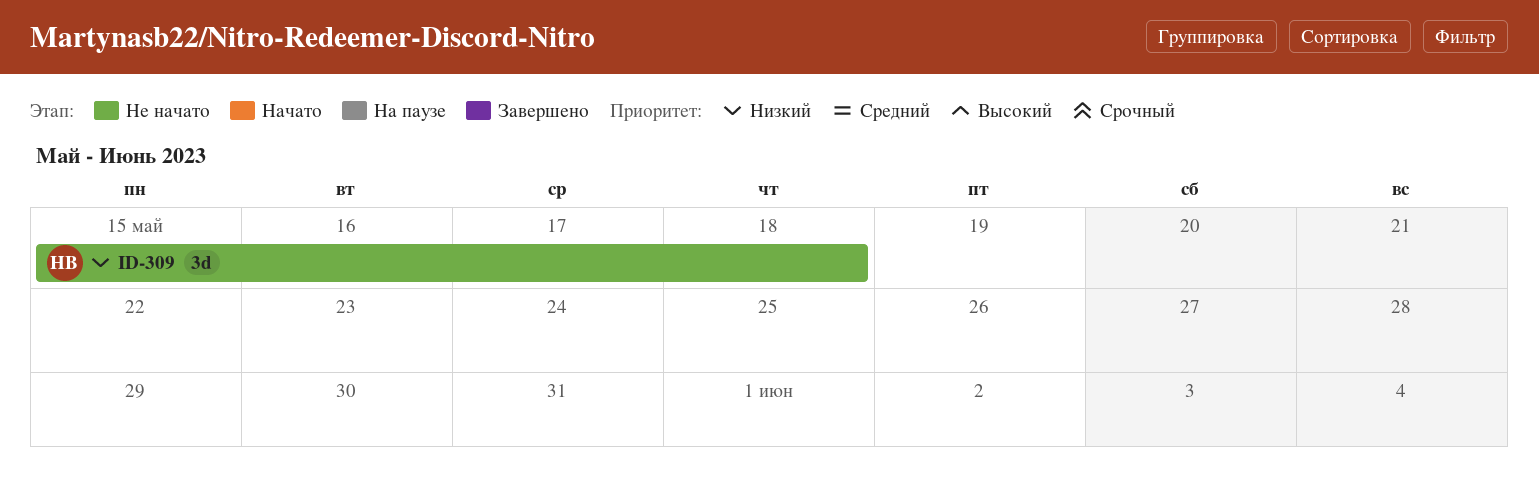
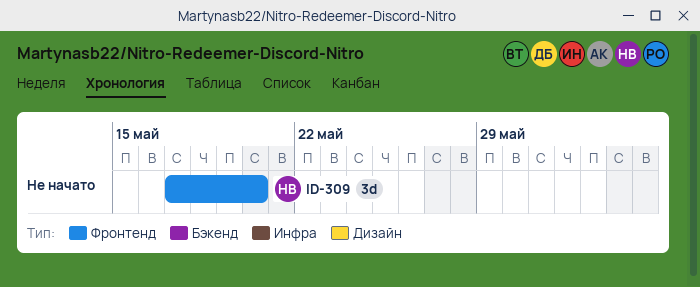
ID-309, start: May 15 -> May 17
ID-309, due: May 18 -> May 20

